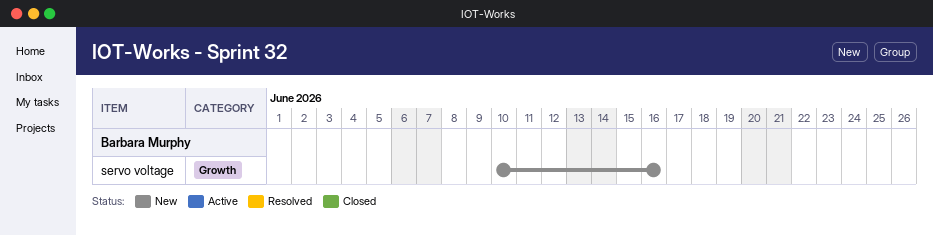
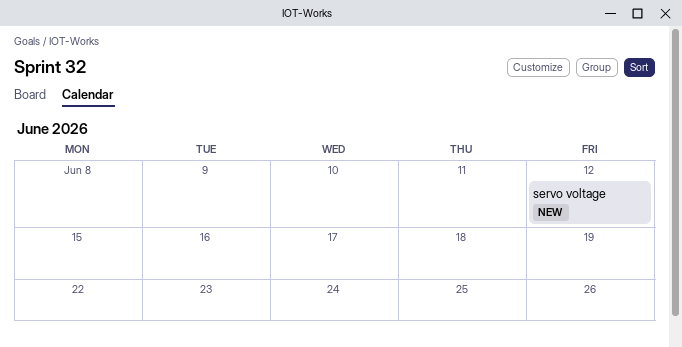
servo voltage, due: Jun 16 -> Jun 12

